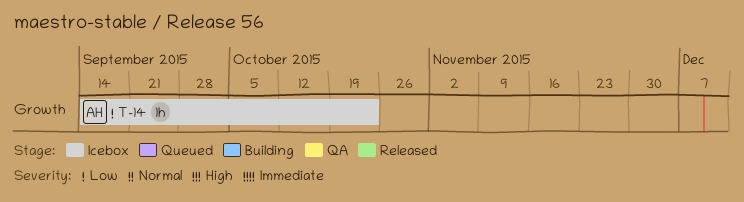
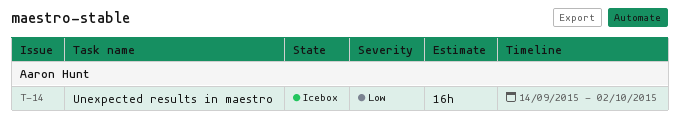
T-14, estimate: 1h -> 16h
T-14, due: Oct 23 -> Oct 2

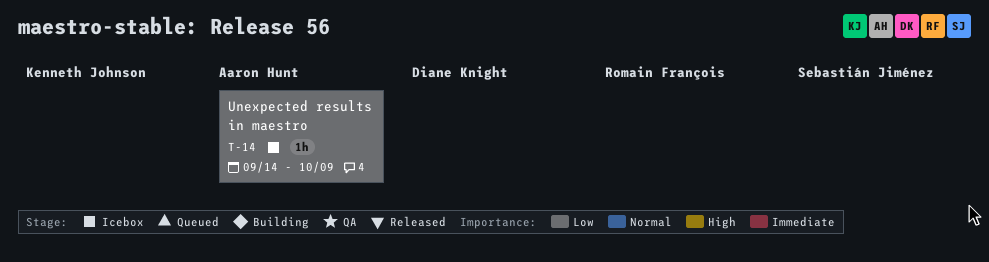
T-14, estimate: 16h -> 1h
T-14, due: Oct 2 -> Oct 9

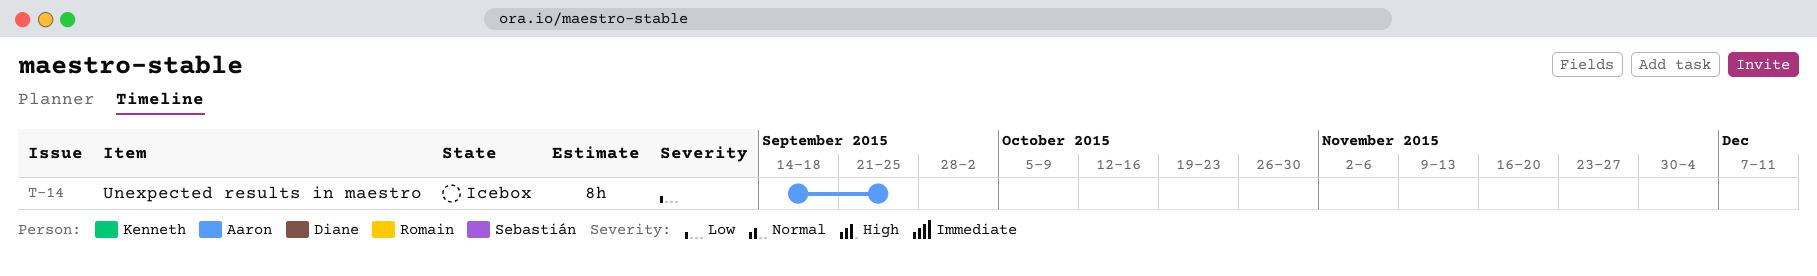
T-14, estimate: 1h -> 8h
T-14, due: Oct 9 -> Sep 25

